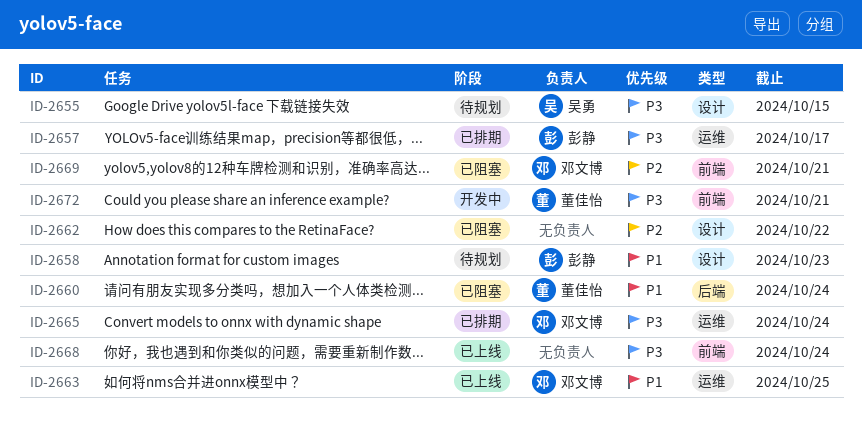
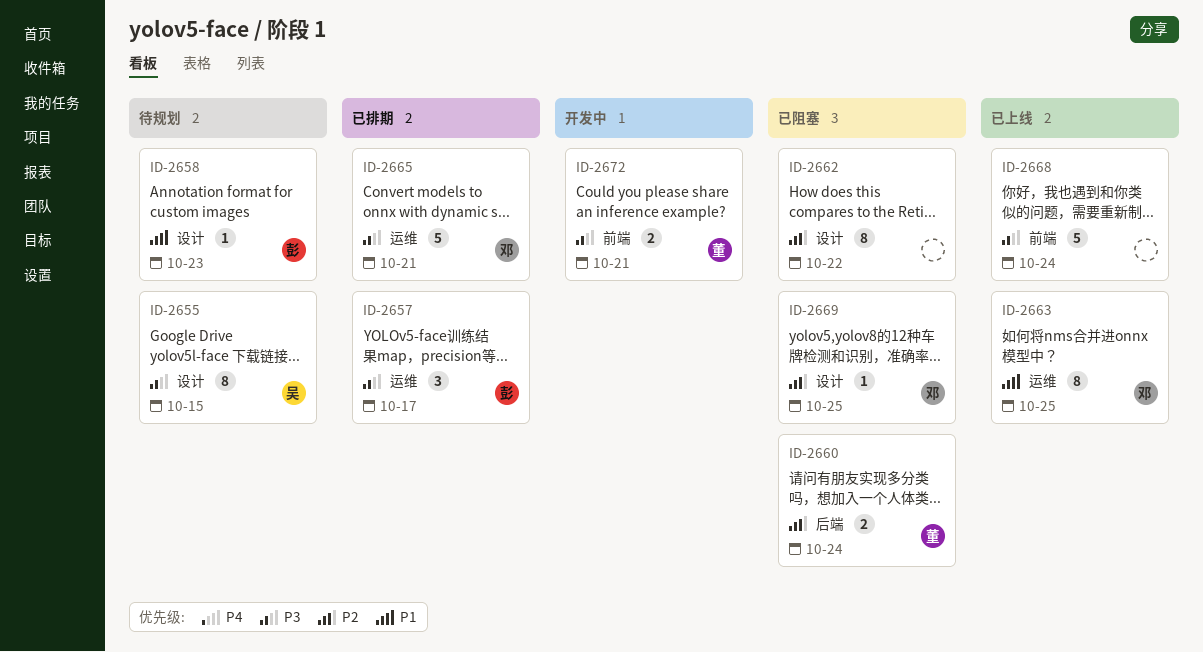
ID-2660, priority: P1 -> P2
ID-2665, due: Oct 24 -> Oct 21
ID-2669, label: 前端 -> 设计
ID-2669, due: Oct 21 -> Oct 25

